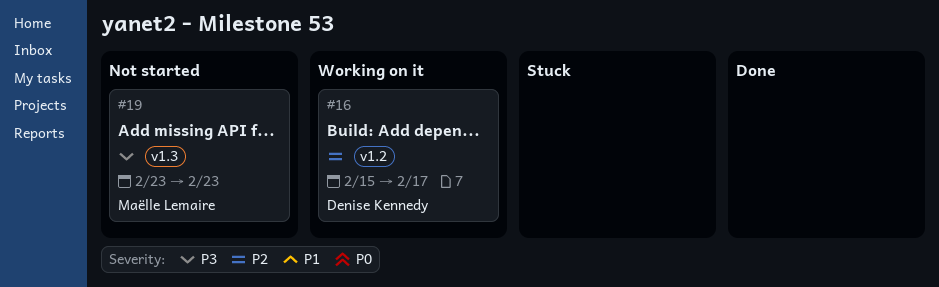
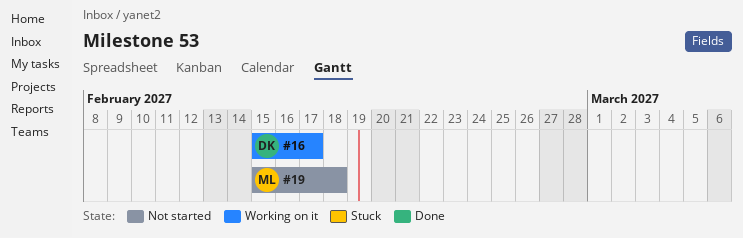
#19, start: Feb 23 -> Feb 15
#19, due: Feb 23 -> Feb 18

